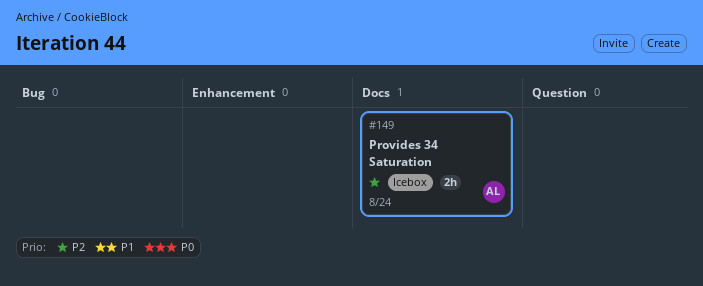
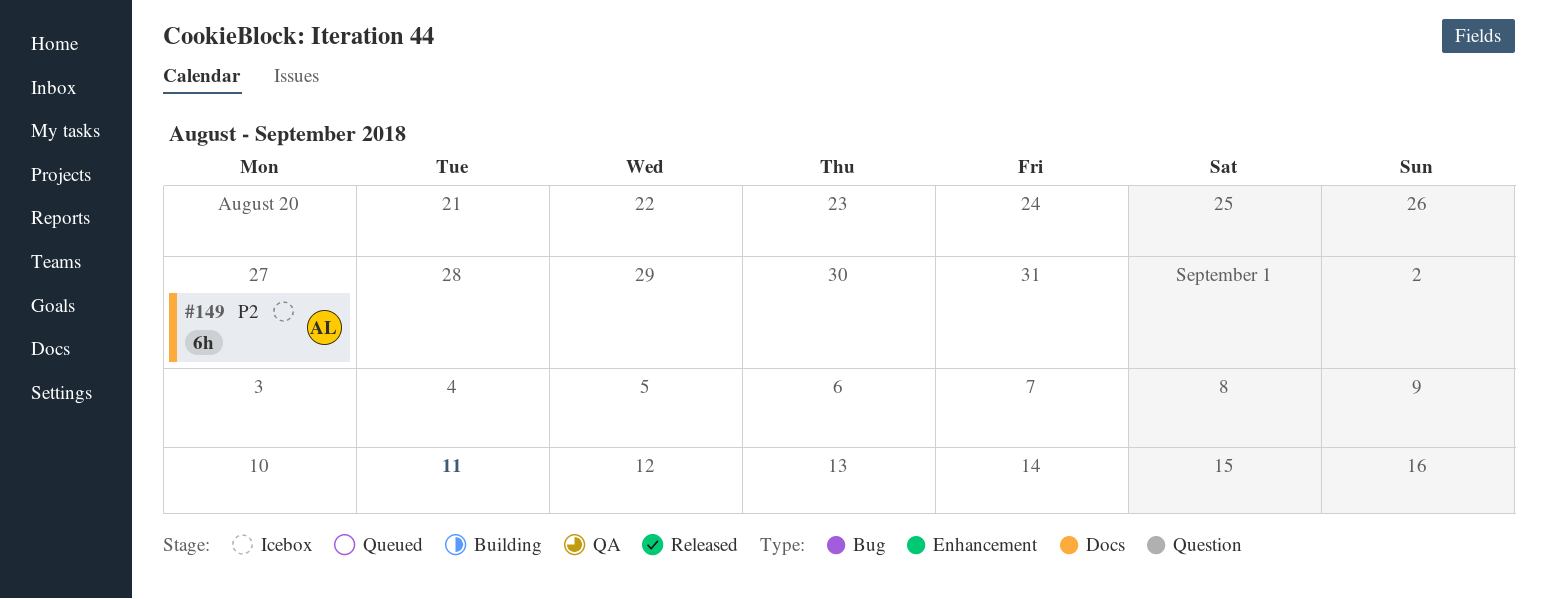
#149, estimate: 2h -> 6h
#149, due: Aug 24 -> Aug 27

